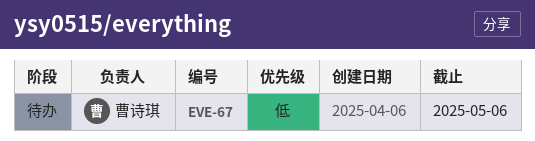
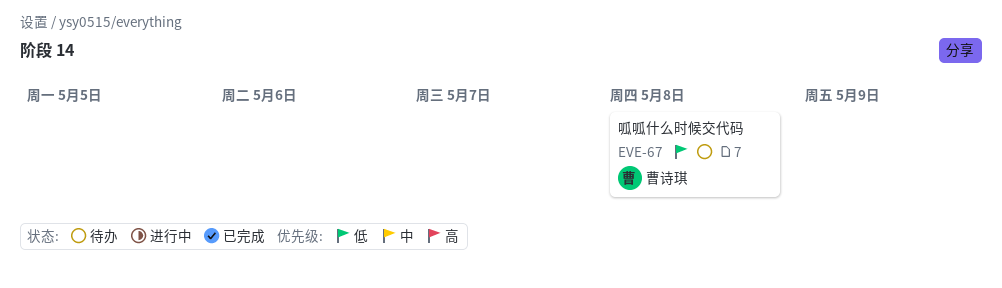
EVE-67, due: May 6 -> May 8

